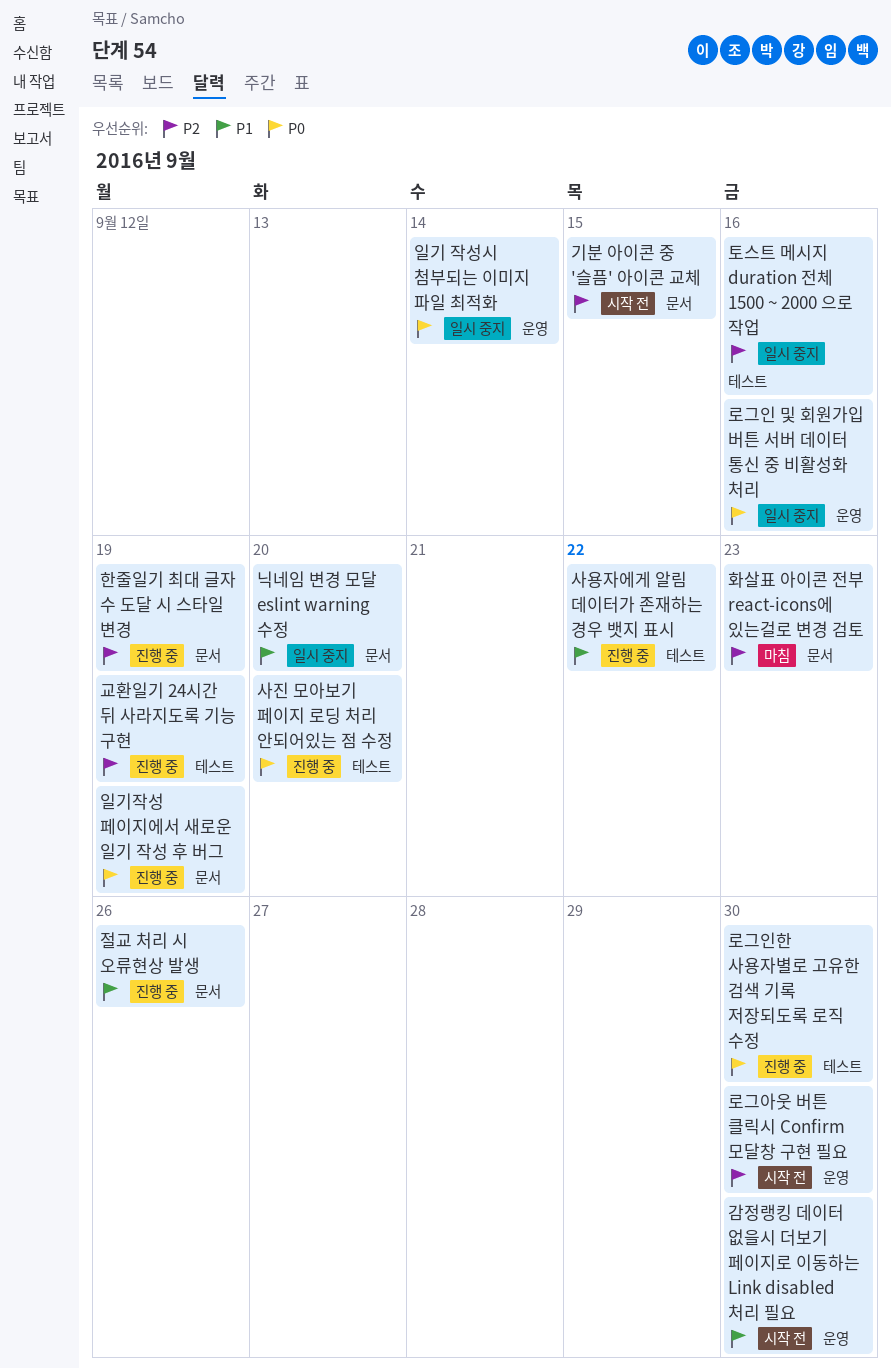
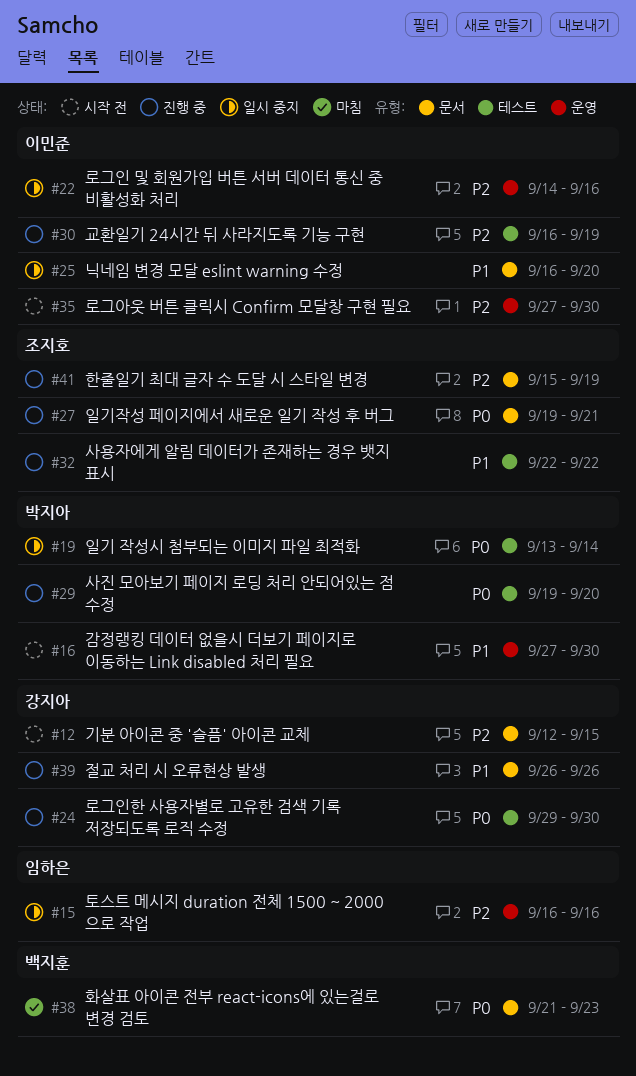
로그인 및 회원가입 버튼 서버 데이터 통신 중 비활성화 처리, priority: P0 -> P2
일기 작성시 첨부되는 이미지 파일 최적화, label: 운영 -> 테스트
일기작성 페이지에서 새로운 일기 작성 후 버그, due: Sep 19 -> Sep 21
토스트 메시지 duration 전체 1500 ~ 2000 으로 작업, label: 테스트 -> 운영
화살표 아이콘 전부 react-icons에 있는걸로 변경 검토, priority: P2 -> P0

